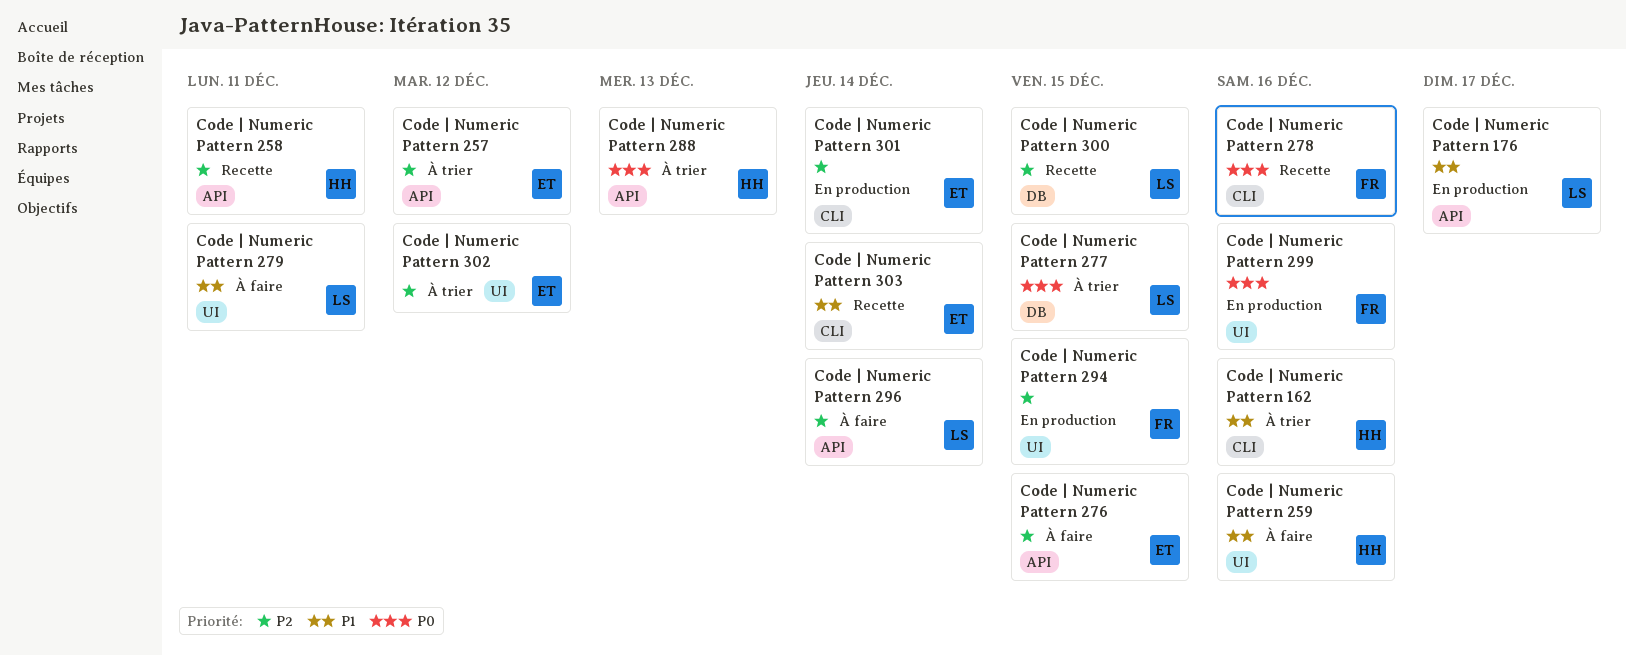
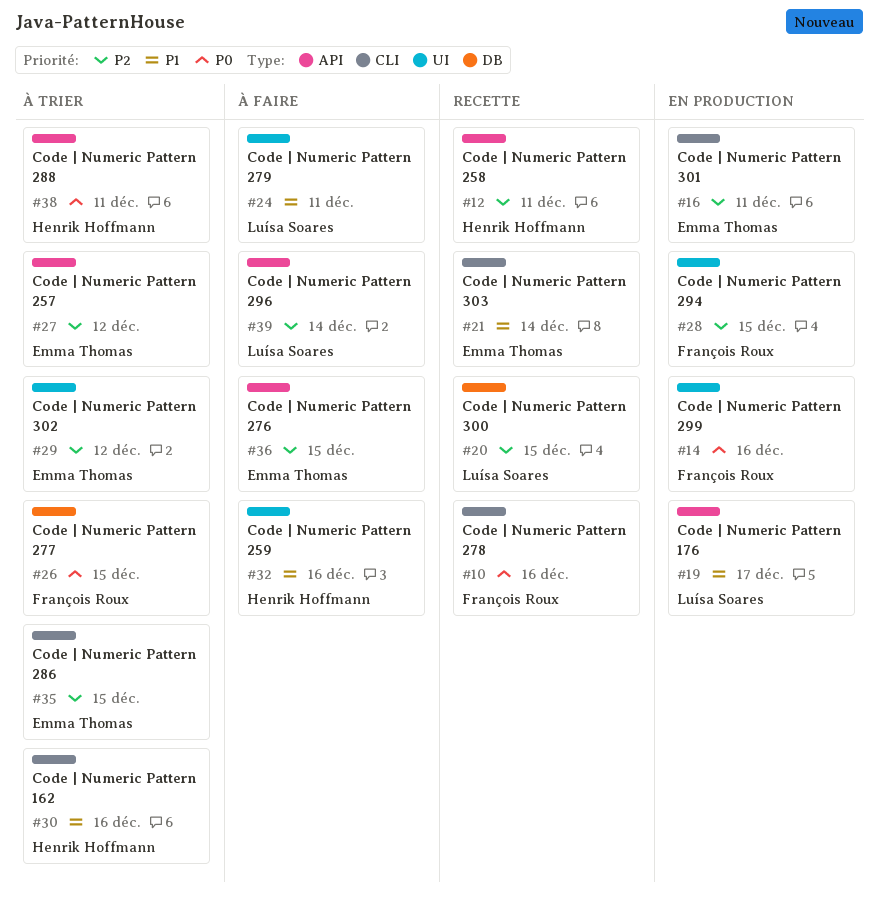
Code | Numeric Pattern 277, owner: Luísa Soares -> François Roux
Code | Numeric Pattern 286: none -> present
Code | Numeric Pattern 288, due: Dec 13 -> Dec 11
Code | Numeric Pattern 301, due: Dec 14 -> Dec 11

